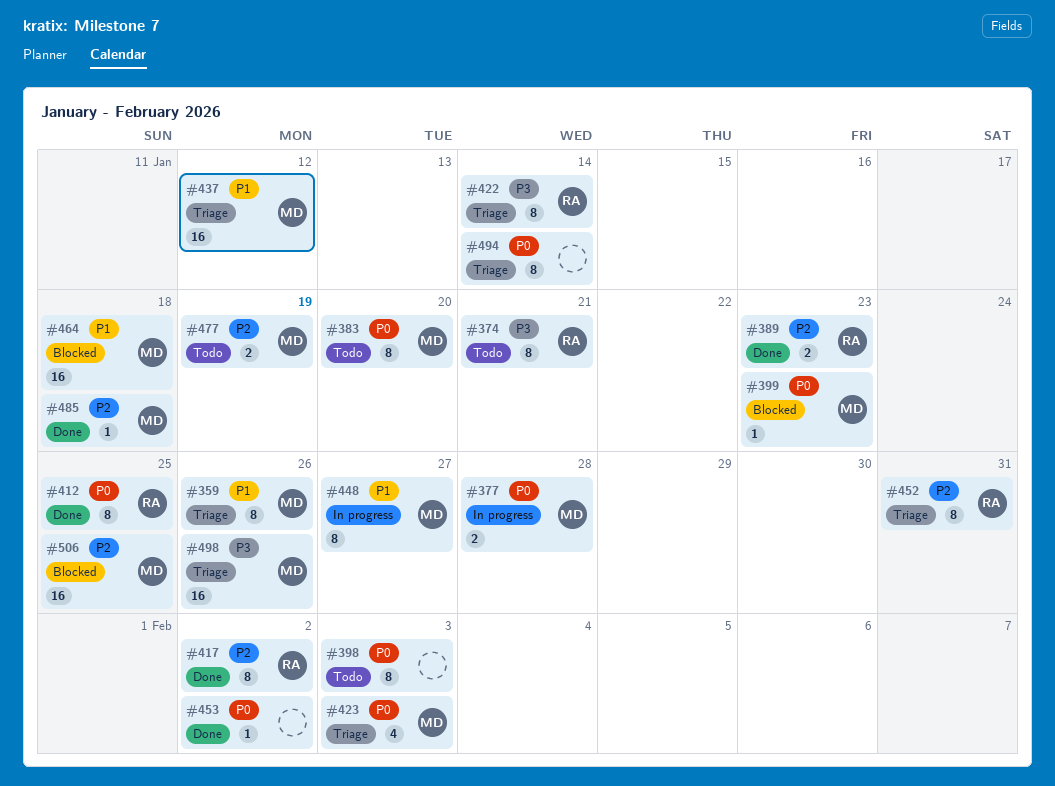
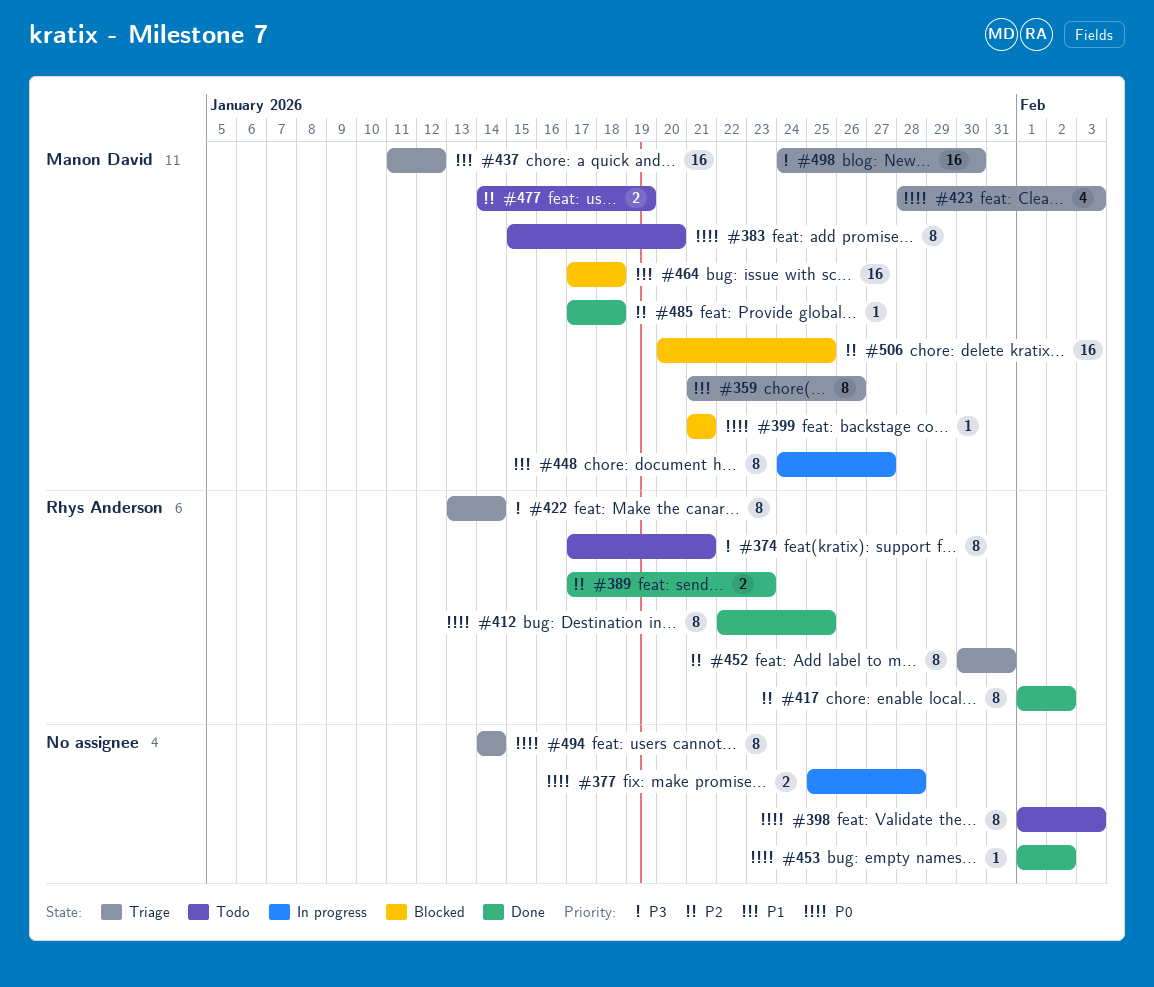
#377, owner: Manon David -> none
#399, due: Jan 23 -> Jan 21
#498, due: Jan 26 -> Jan 30

